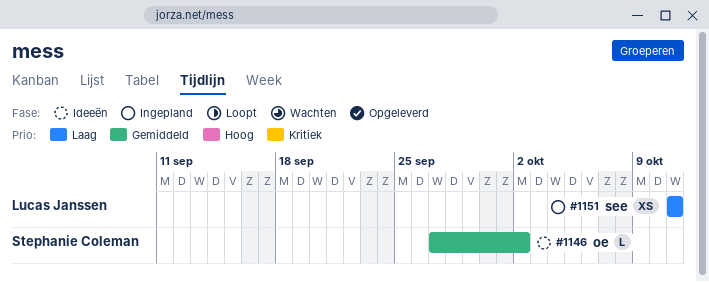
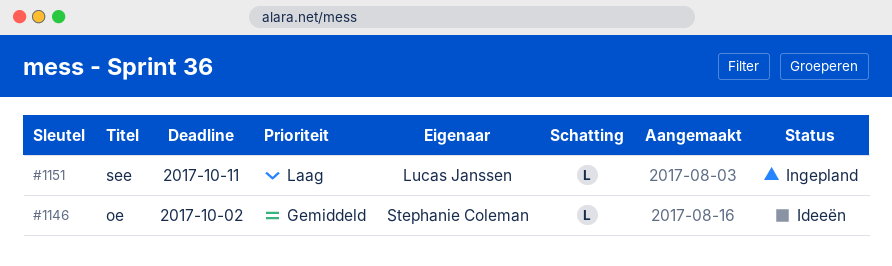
#1151, estimate: XS -> L

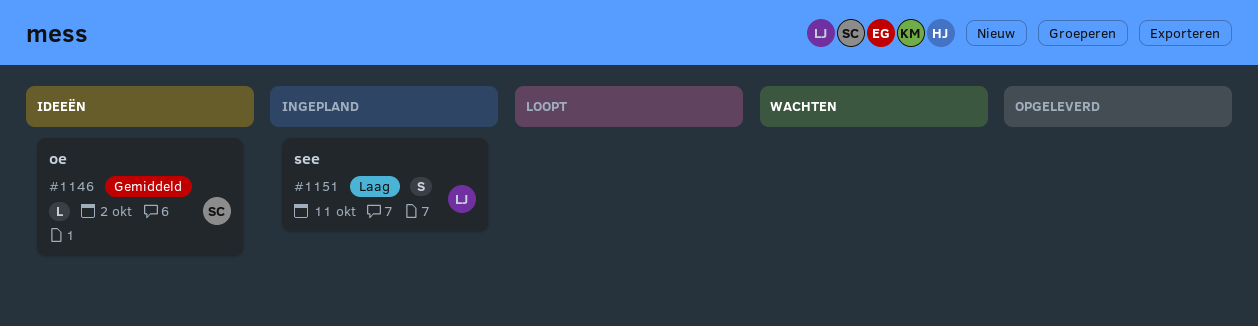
#1151, estimate: L -> S

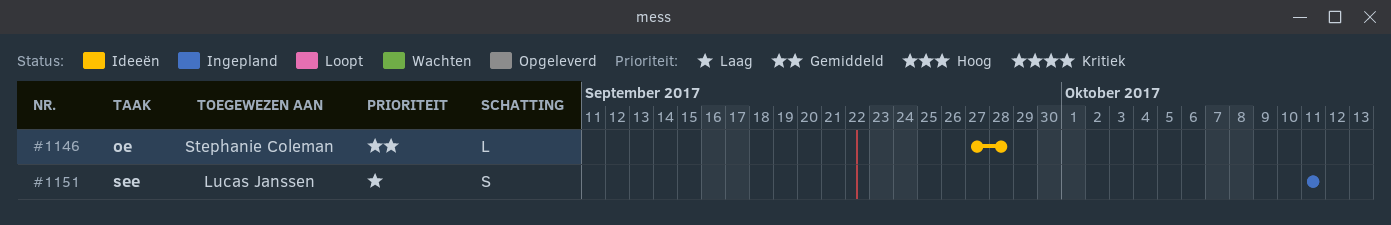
#1146, due: Oct 2 -> Sep 28

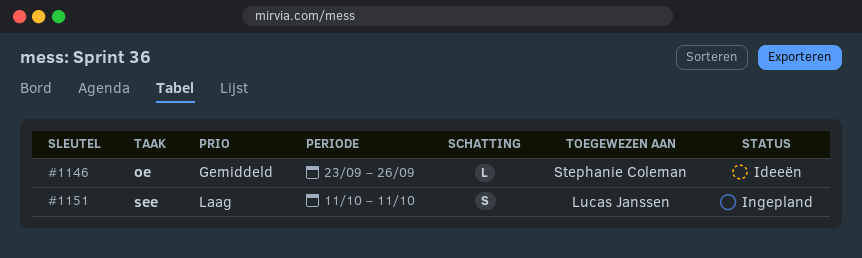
#1146, start: Sep 27 -> Sep 23
#1146, due: Sep 28 -> Sep 26

